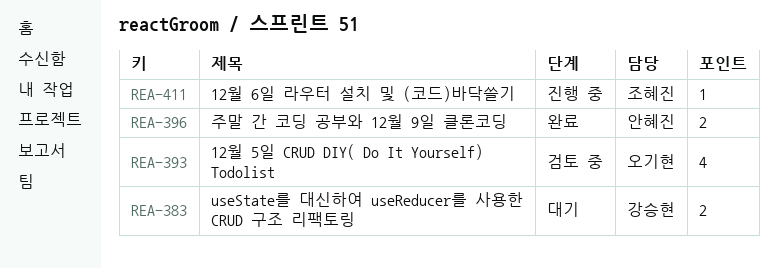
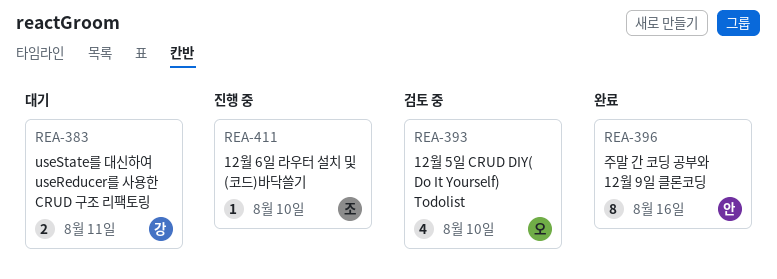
REA-396, estimate: 2 -> 8

